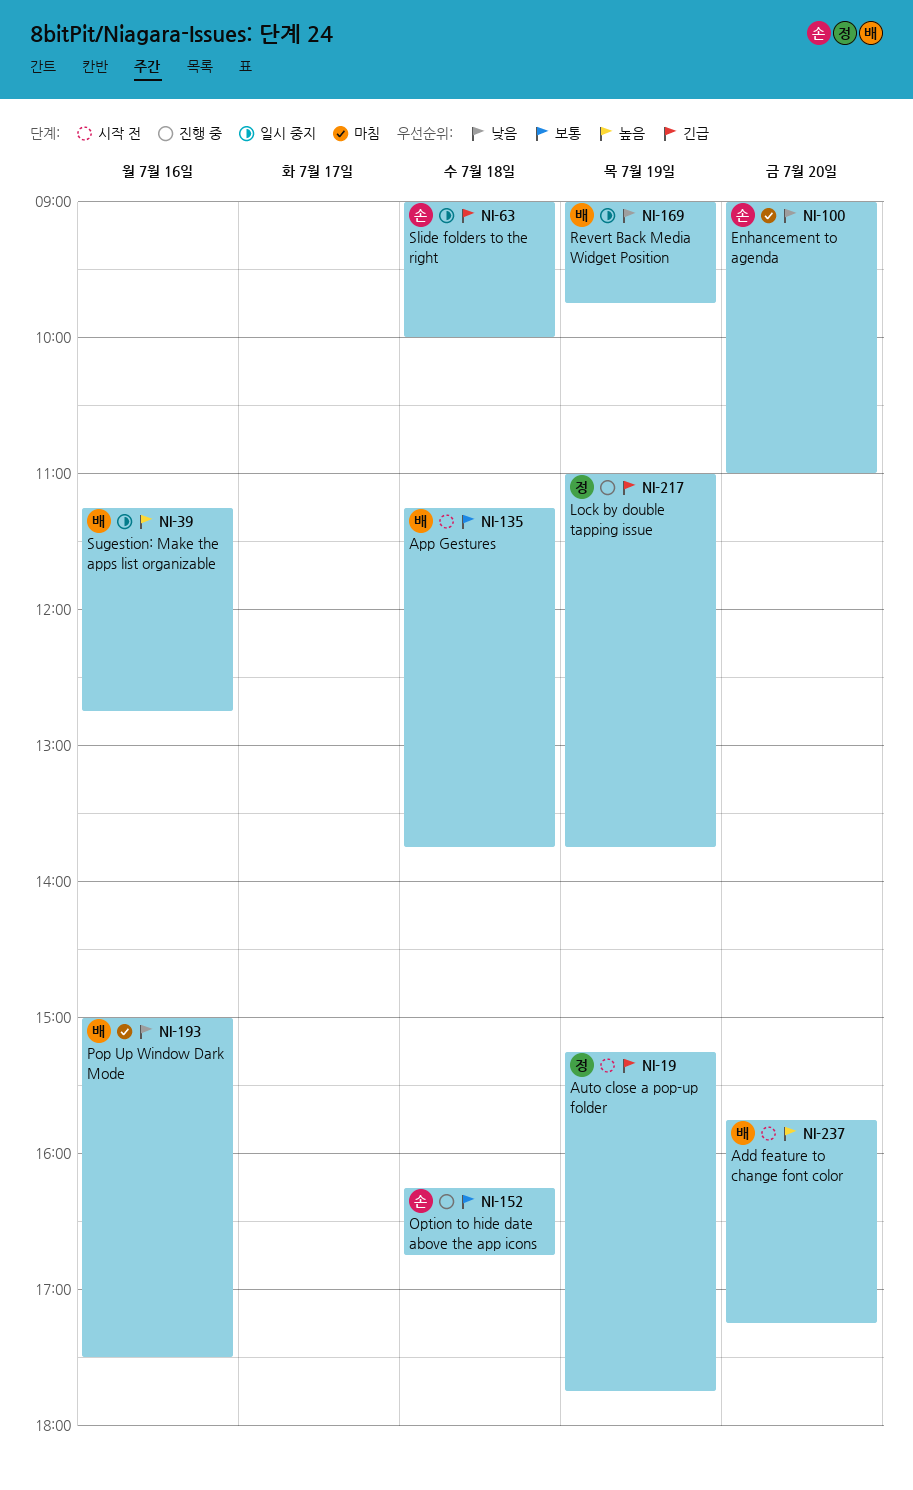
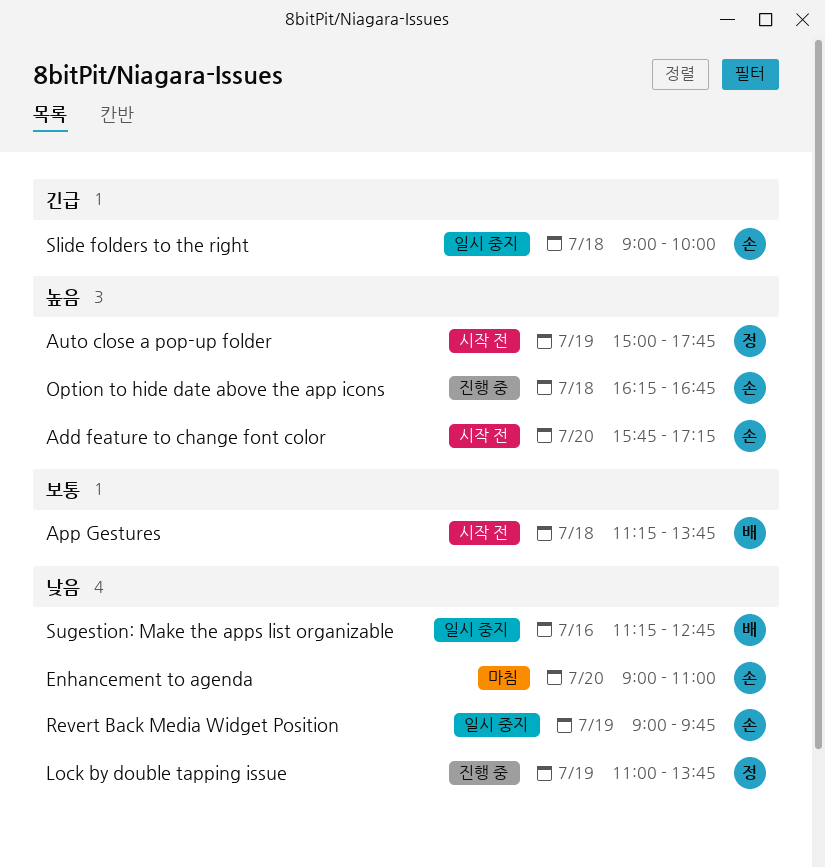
Add feature to change font color, owner: 배 -> 손
Auto close a pop-up folder, priority: 긴급 -> 높음
Auto close a pop-up folder, begins: 15:15 -> 15:00
Lock by double tapping issue, priority: 긴급 -> 낮음
Option to hide date above the app icons, priority: 보통 -> 높음
Pop Up Window Dark Mode: present -> none
Revert Back Media Widget Position, owner: 배 -> 손
Sugestion: Make the apps list organizable, priority: 높음 -> 낮음

